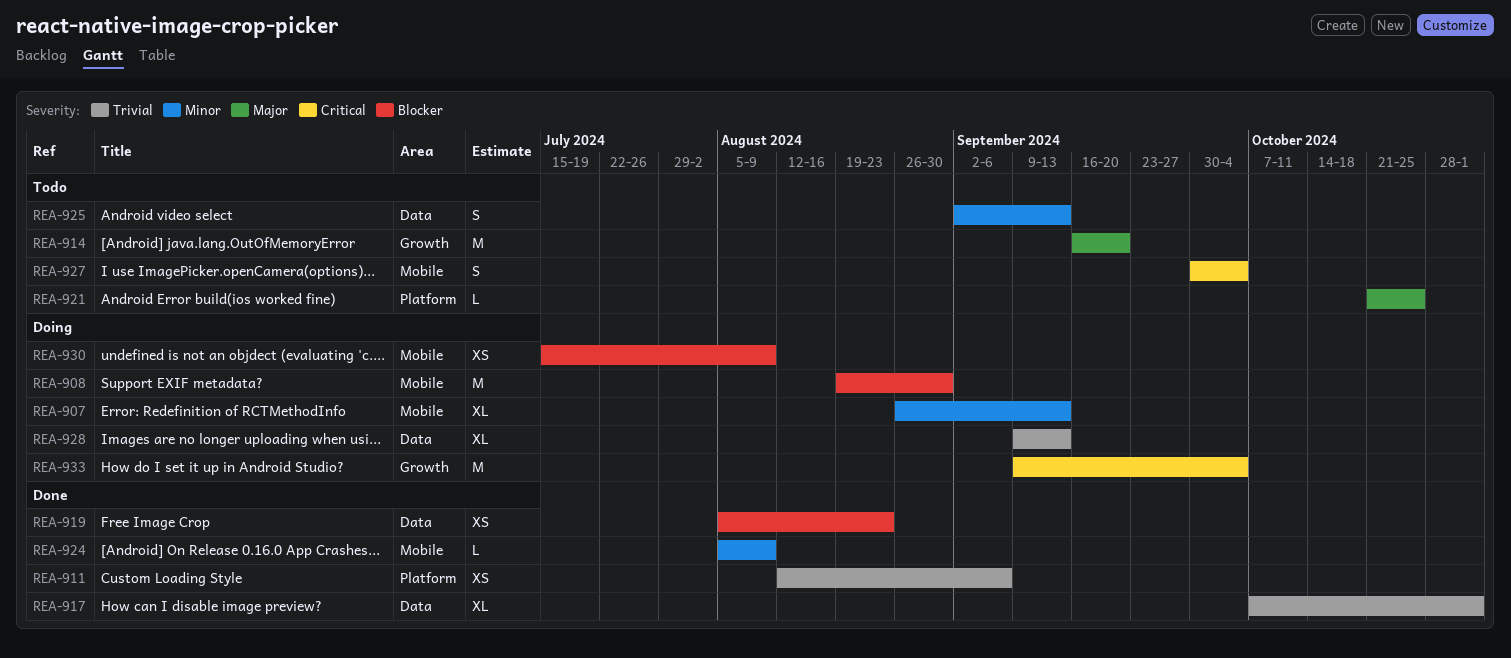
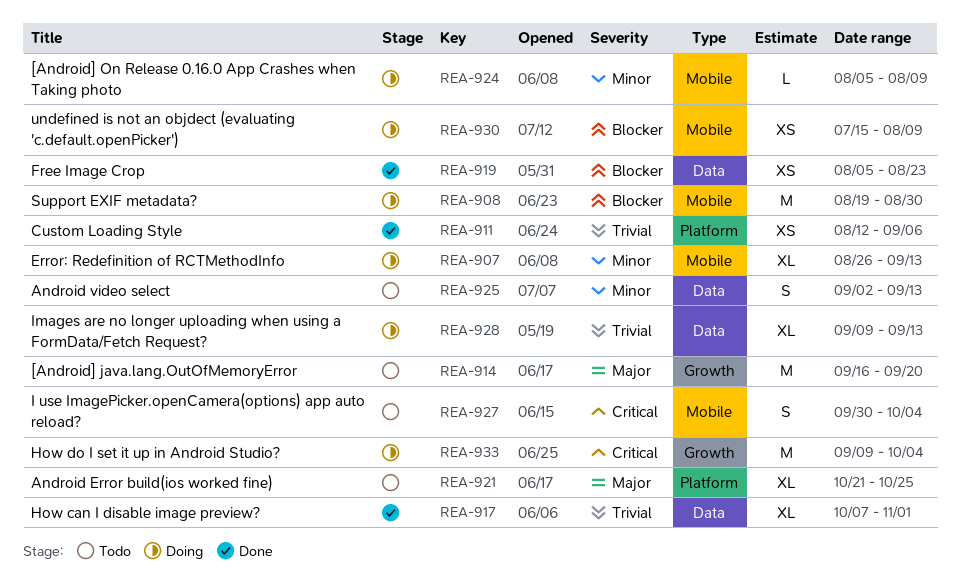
REA-921, estimate: L -> XL
REA-924, status: Done -> Doing

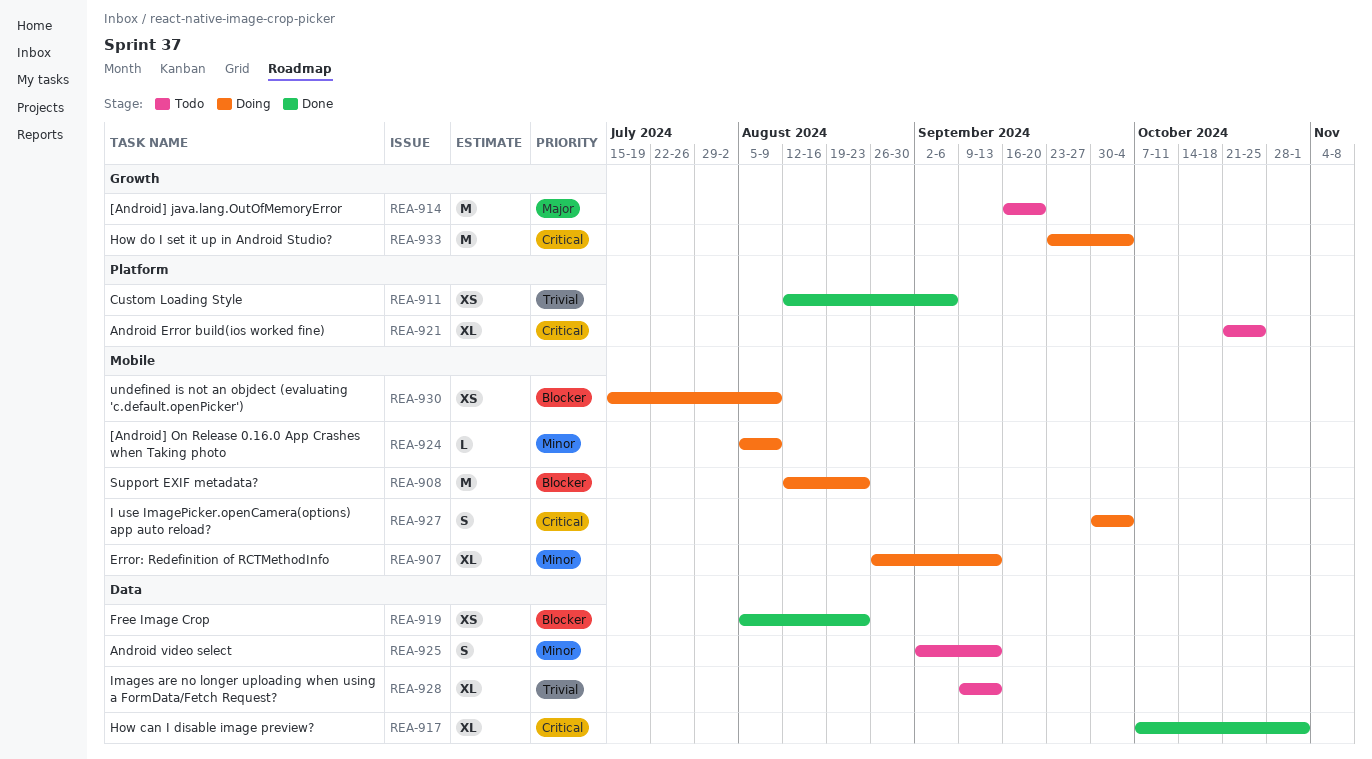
REA-908, start: Aug 19 -> Aug 12
REA-908, due: Aug 30 -> Aug 23
REA-917, priority: Trivial -> Critical
REA-921, priority: Major -> Critical
REA-927, status: Todo -> Doing
REA-928, status: Doing -> Todo
REA-933, start: Sep 9 -> Sep 23

